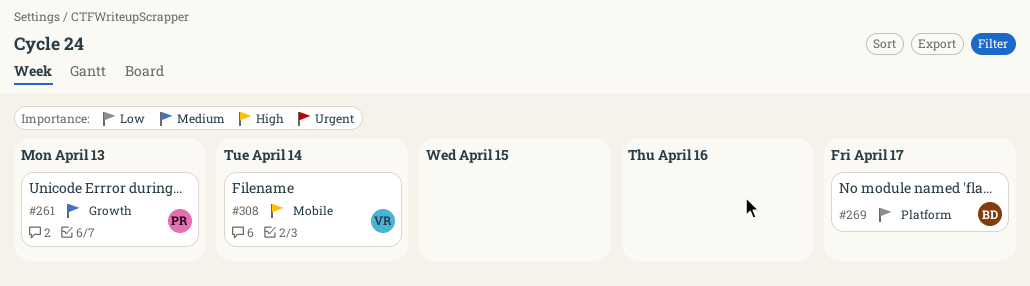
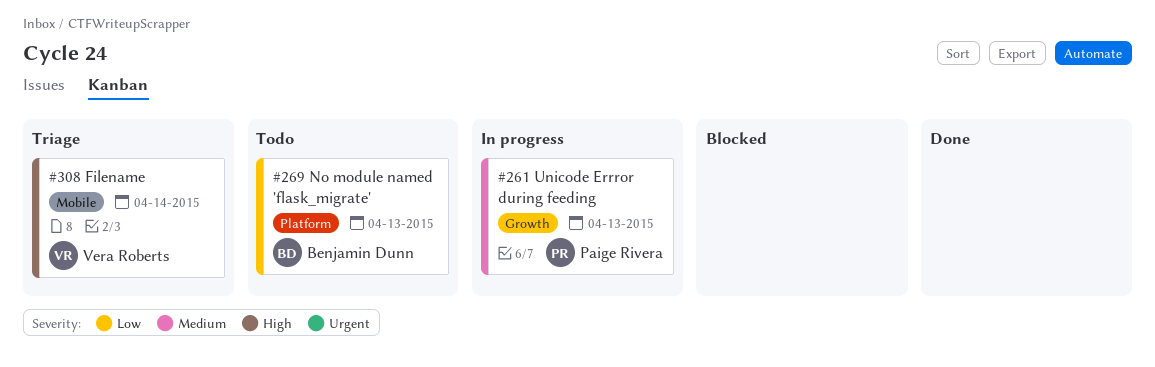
#269, due: Apr 17 -> Apr 13

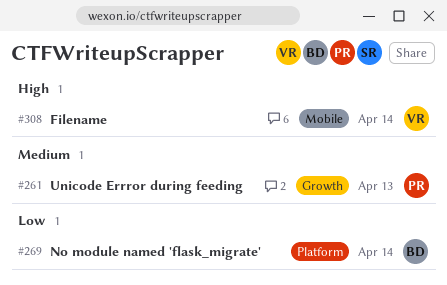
#269, due: Apr 13 -> Apr 14

